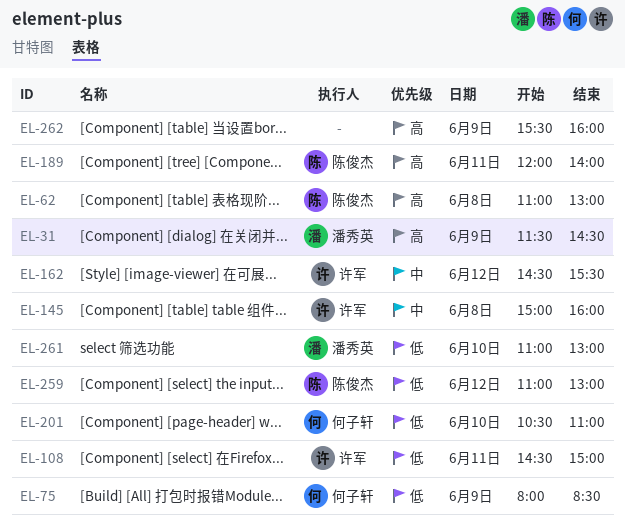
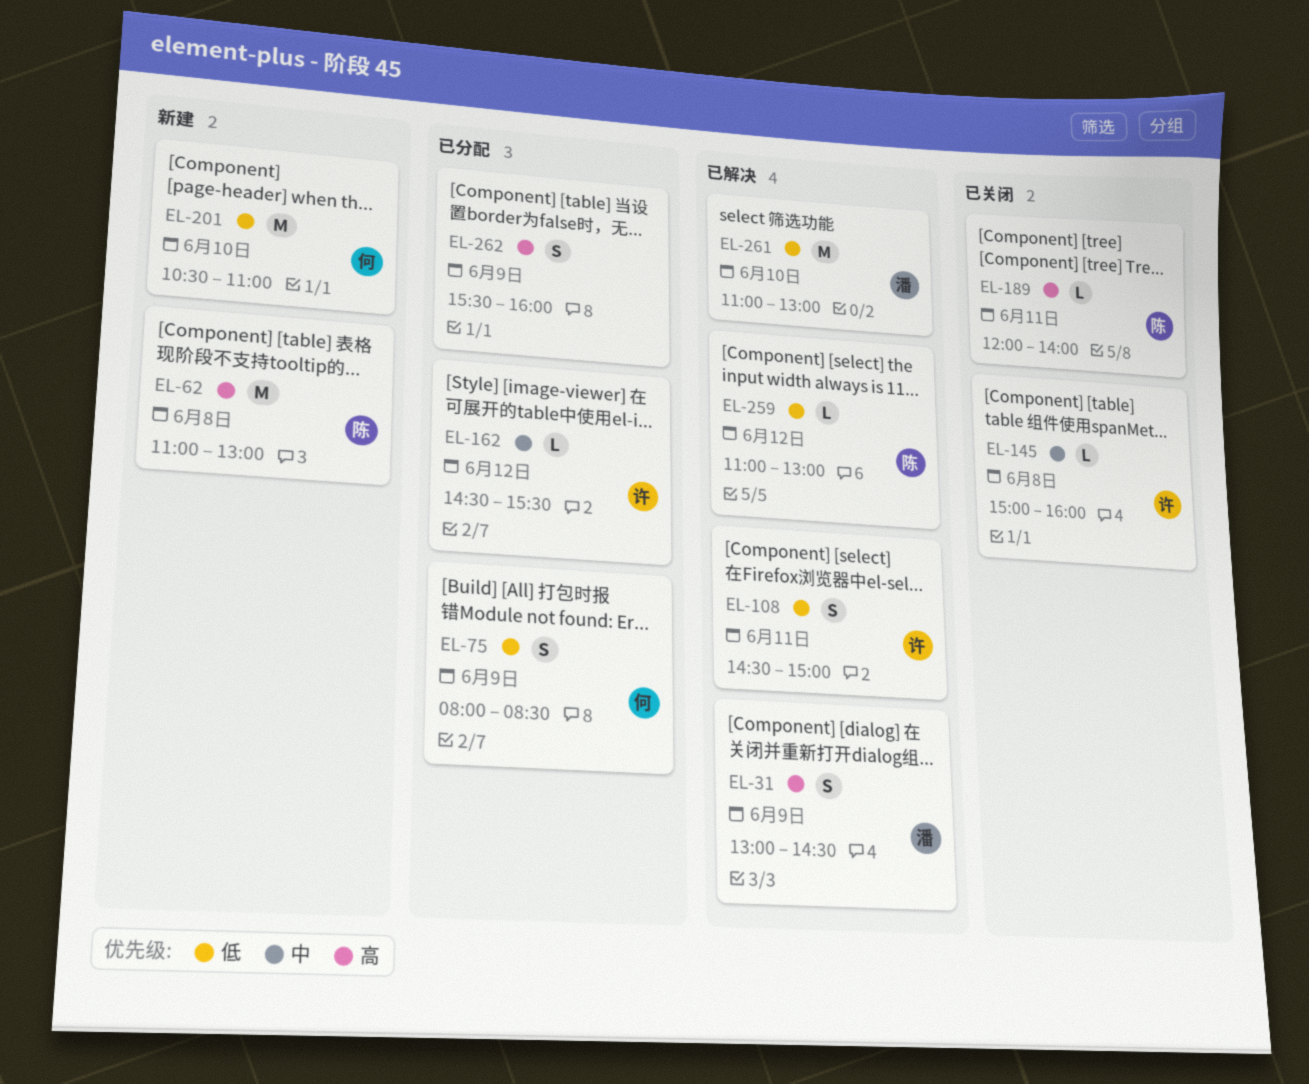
EL-31, begins: 11:30 -> 13:00

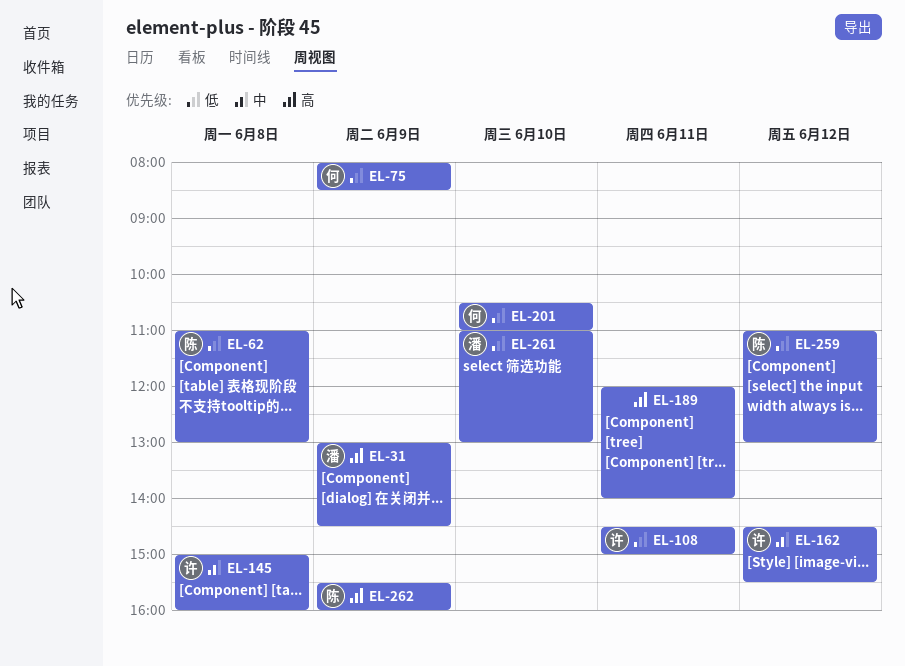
EL-62, priority: 高 -> 低
EL-189, owner: 陈 -> none
EL-262, owner: none -> 陈

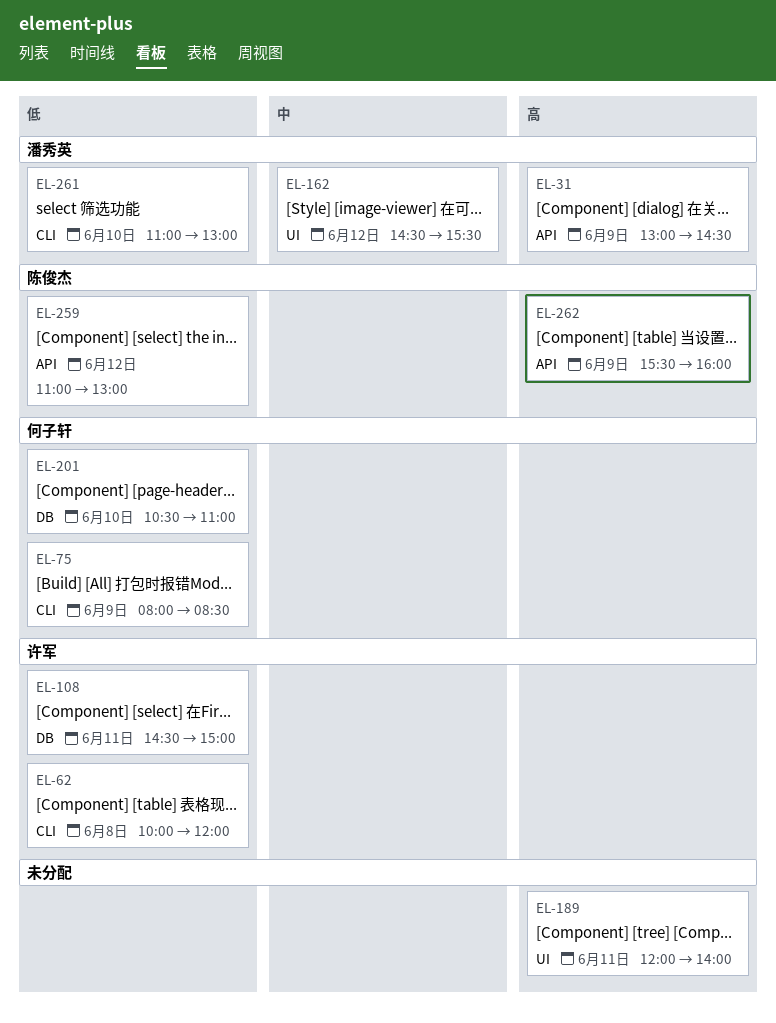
EL-62, owner: 陈俊杰 -> 许军
EL-62, begins: 11:00 -> 10:00
EL-62, ends: 13:00 -> 12:00
EL-145: present -> none
EL-162, owner: 许军 -> 潘秀英

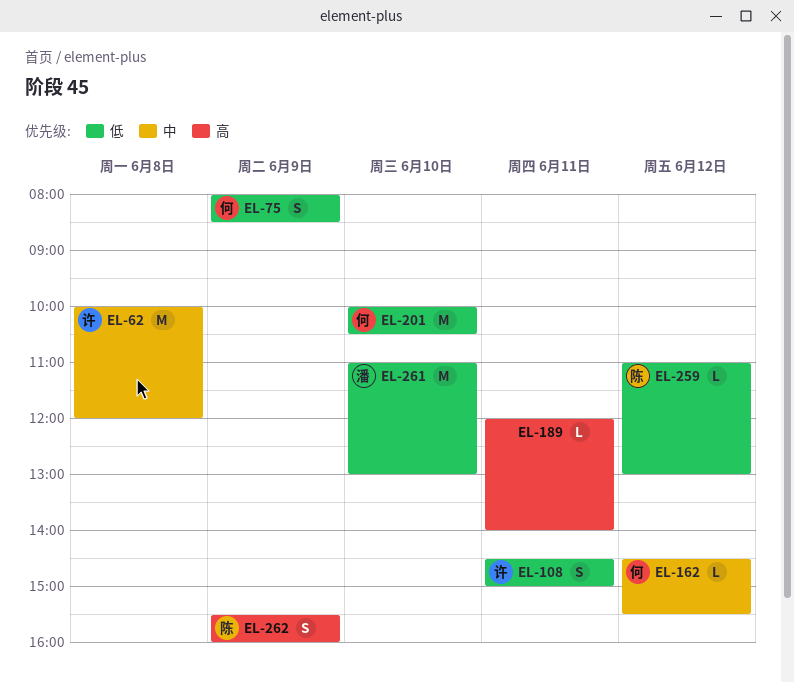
EL-31: present -> none
EL-62, priority: 低 -> 中
EL-162, owner: 潘秀英 -> 何子轩
EL-201, begins: 10:30 -> 10:00
EL-201, ends: 11:00 -> 10:30

